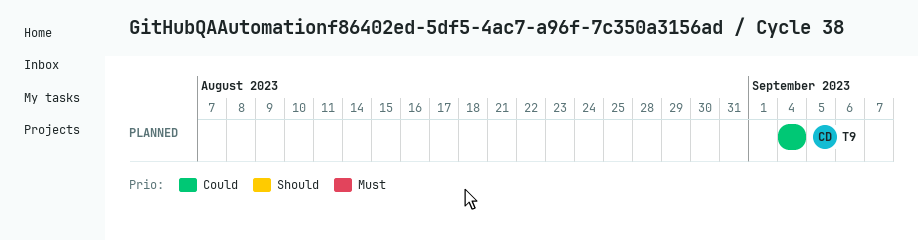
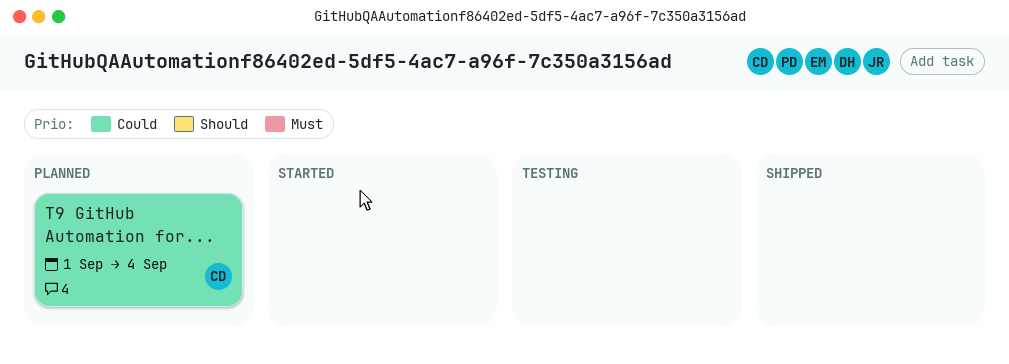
T9, start: Sep 4 -> Sep 1

